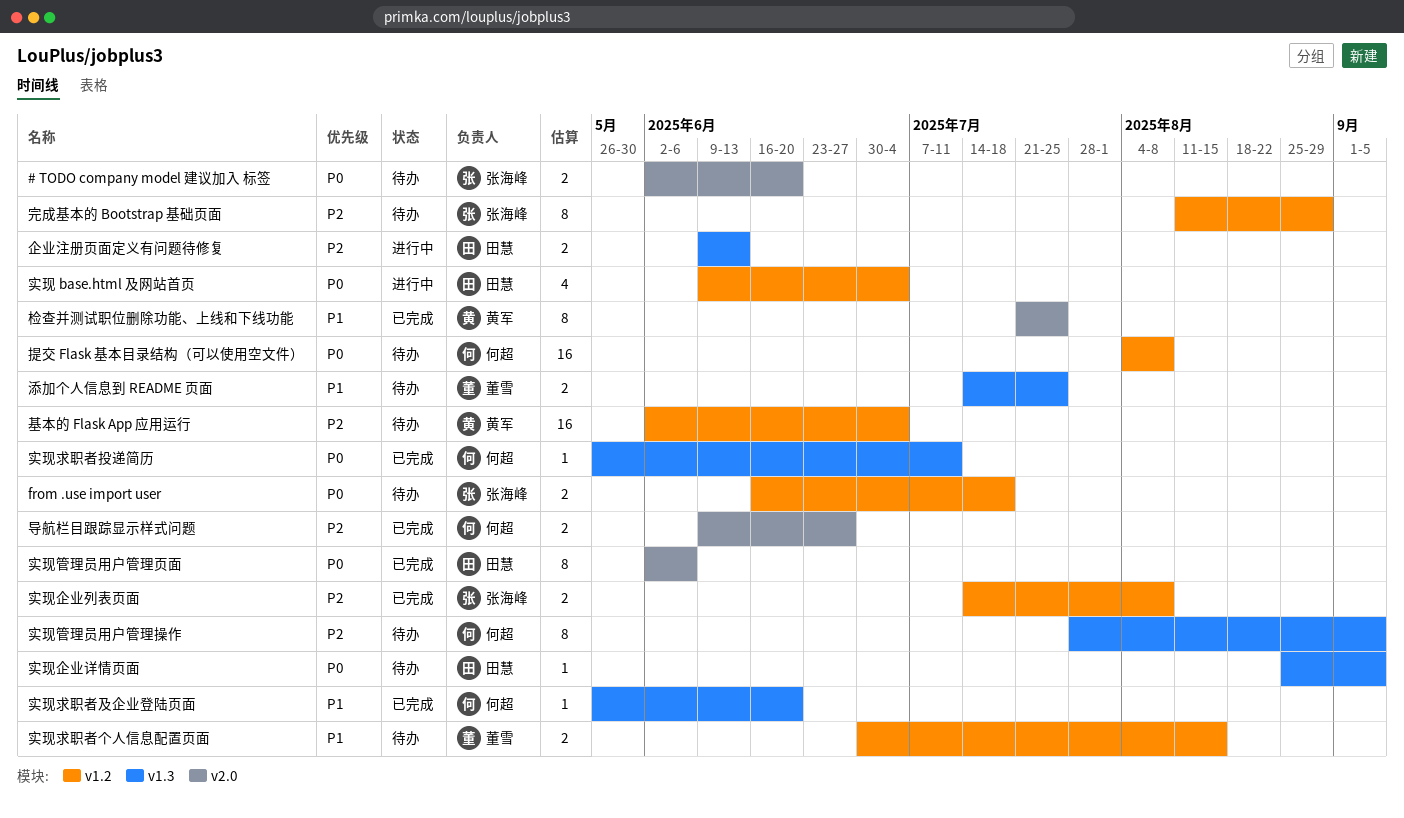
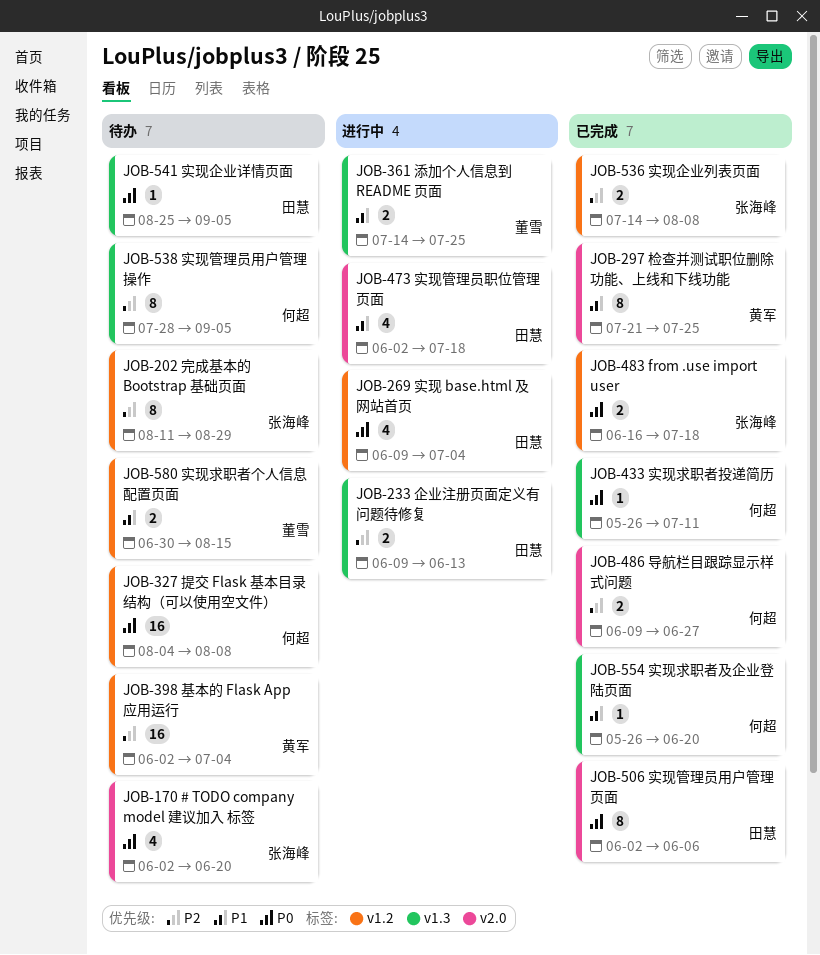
# TODO company model 建议加入 标签, estimate: 2 -> 4
from .use import user, status: 待办 -> 已完成
实现管理员职位管理页面: none -> present
添加个人信息到 README 页面, status: 待办 -> 进行中

